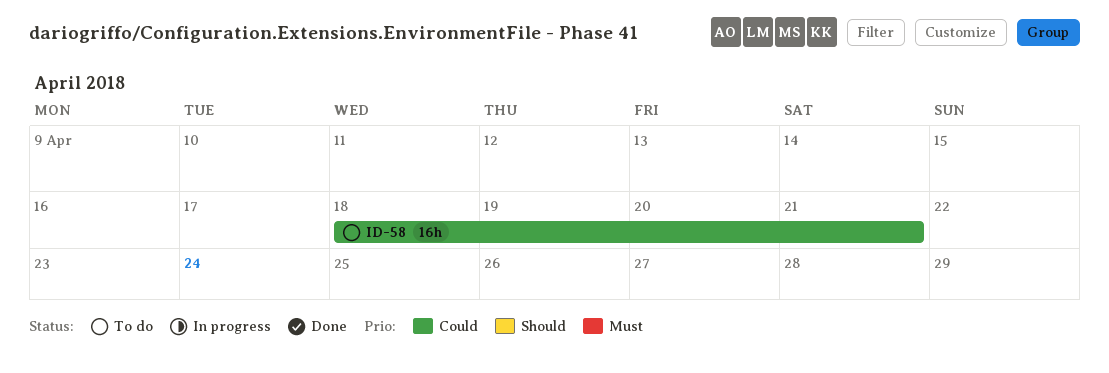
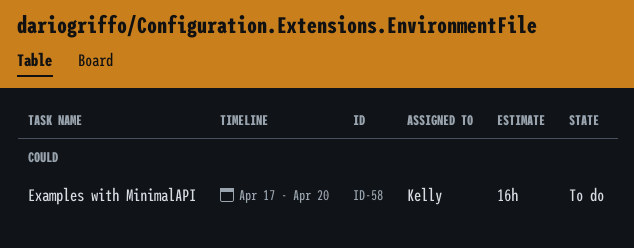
ID-58, start: Apr 18 -> Apr 17
ID-58, due: Apr 21 -> Apr 20

